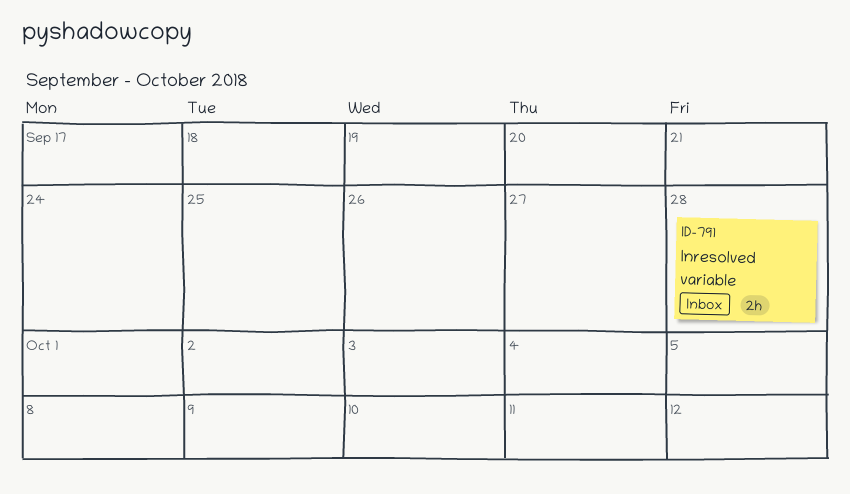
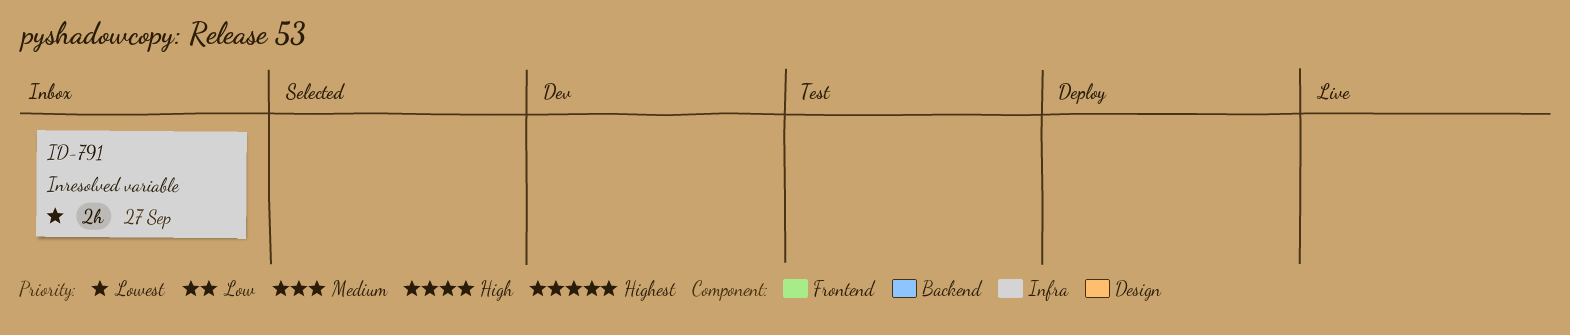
ID-791, due: Sep 28 -> Sep 27

